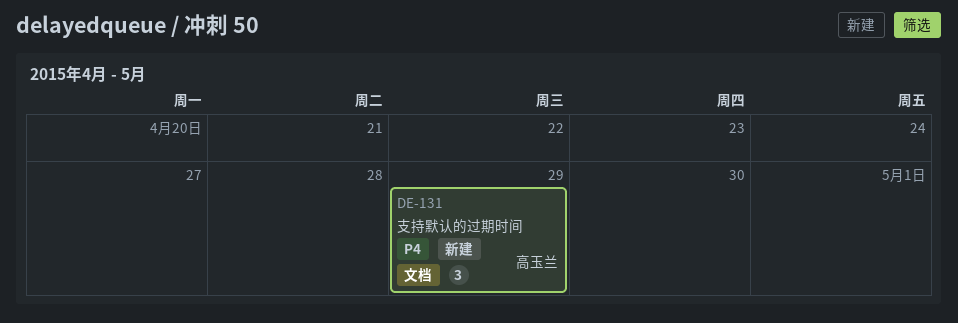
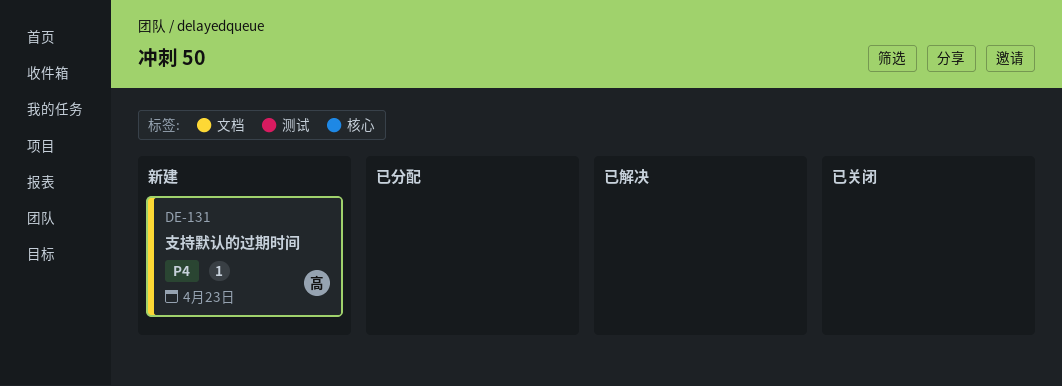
DE-131, estimate: 3 -> 1
DE-131, due: Apr 29 -> Apr 23

